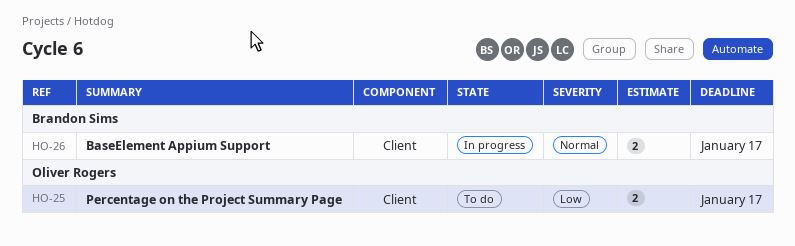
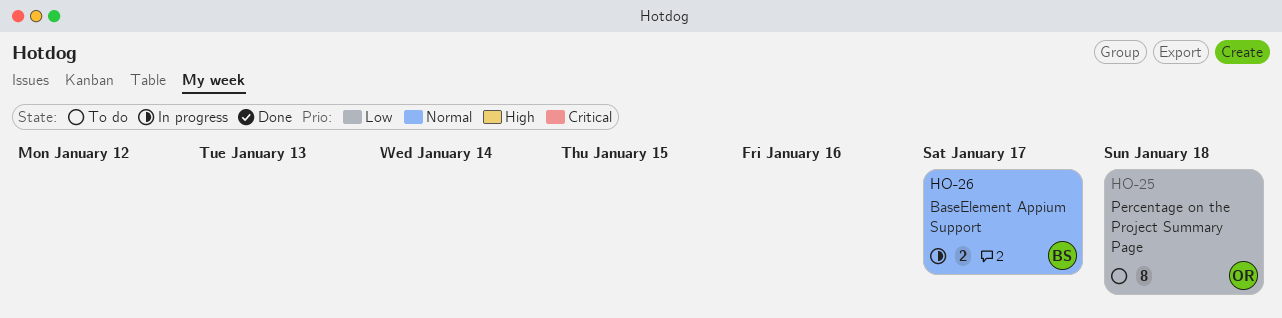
HO-25, estimate: 2 -> 8
HO-25, due: Jan 17 -> Jan 18

